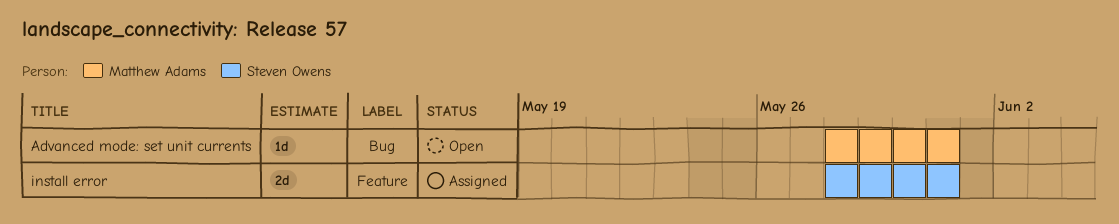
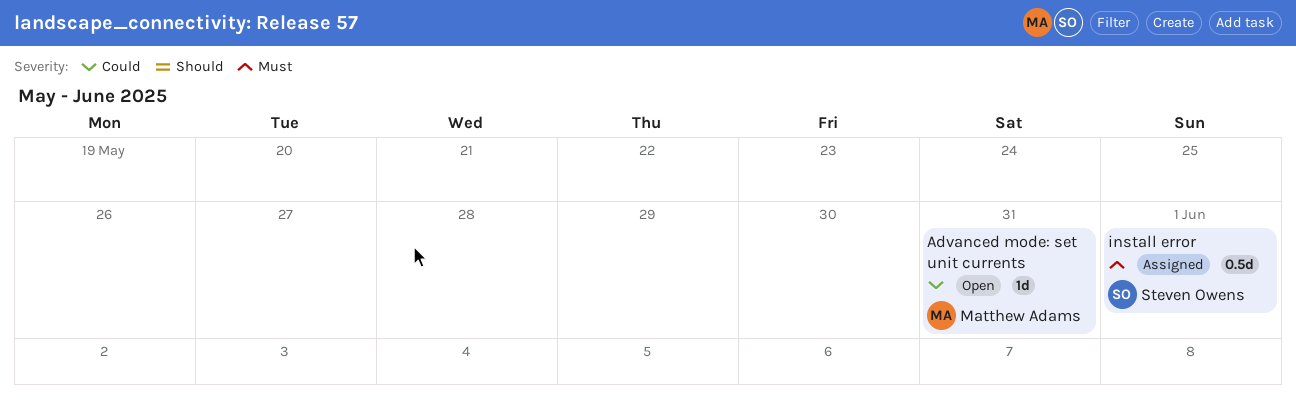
install error, estimate: 2d -> 0.5d
install error, due: May 31 -> Jun 1

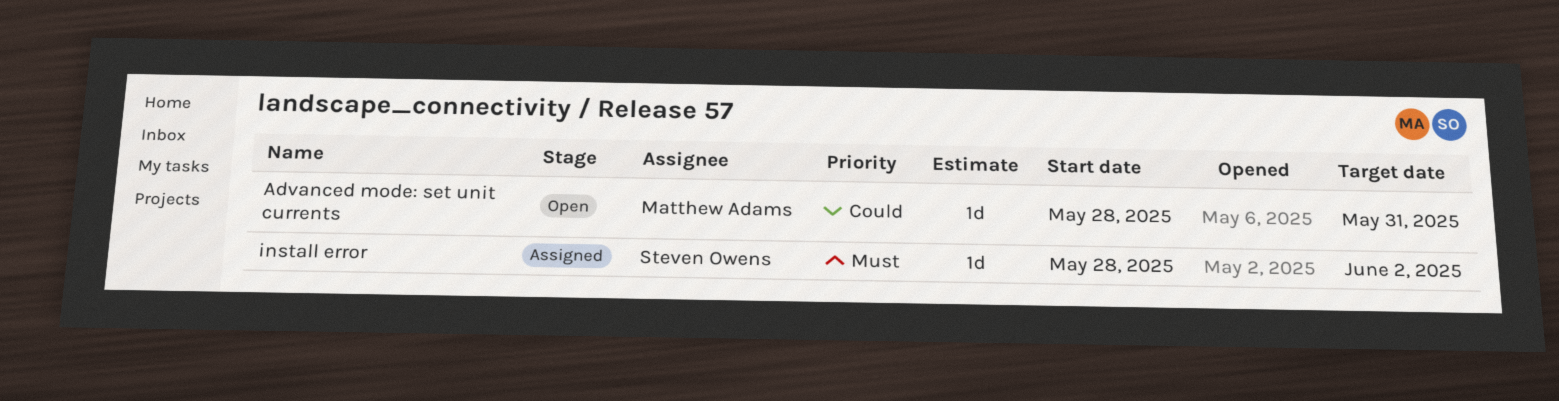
install error, estimate: 0.5d -> 1d
install error, due: Jun 1 -> Jun 2

